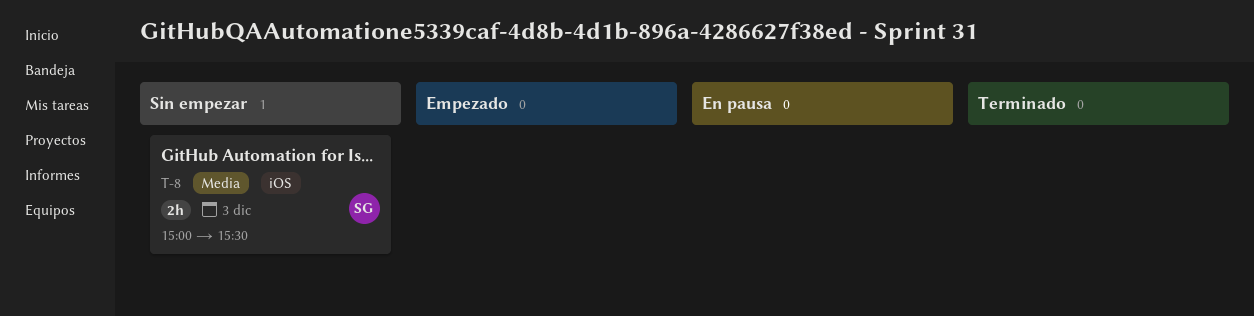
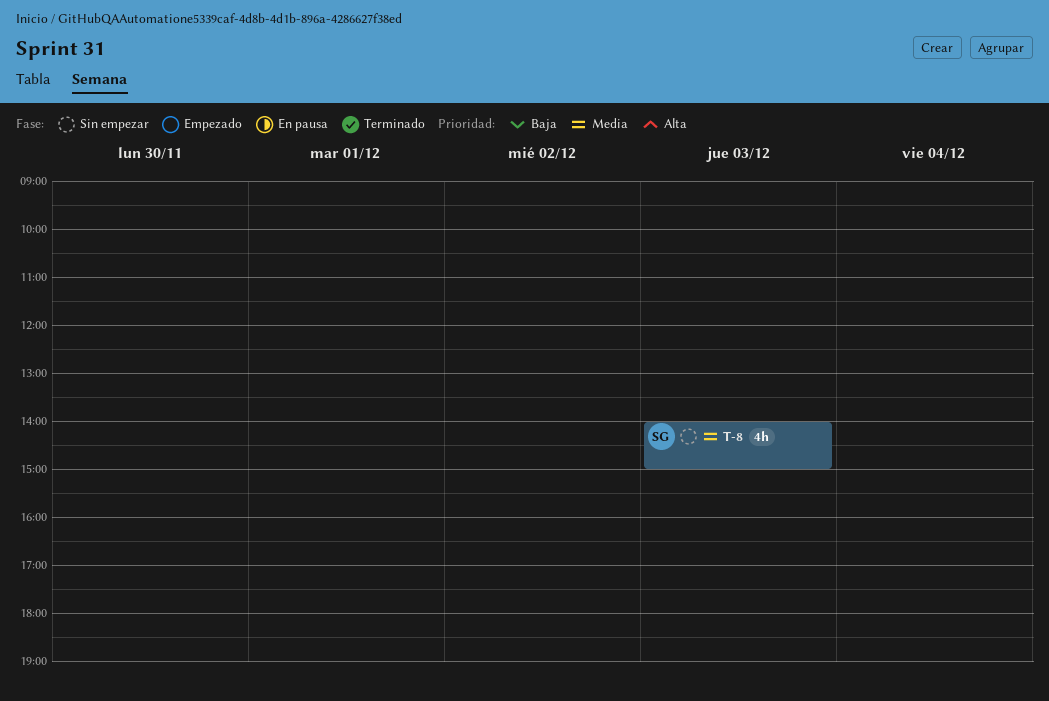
T-8, estimate: 2h -> 4h
T-8, begins: 15:00 -> 14:00
T-8, ends: 15:30 -> 15:00

